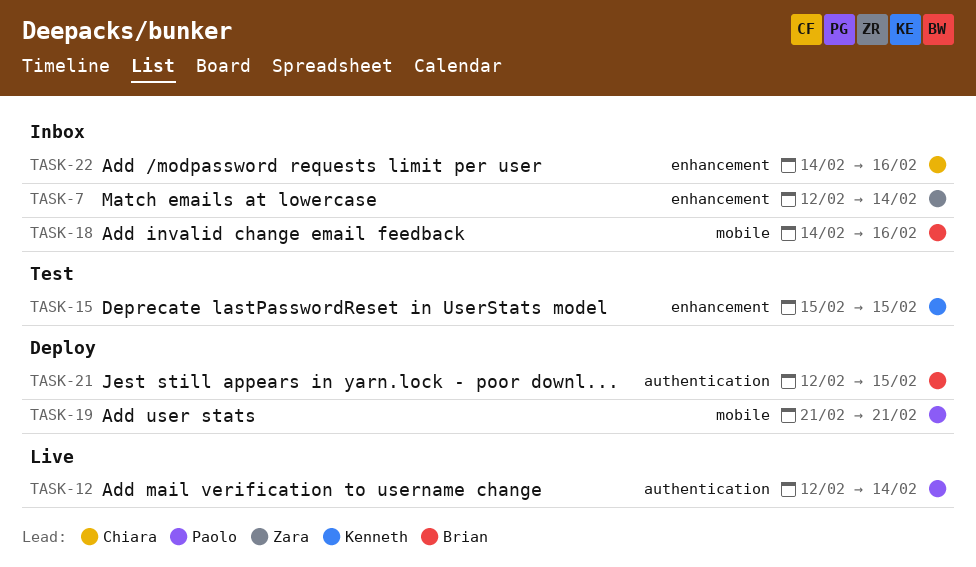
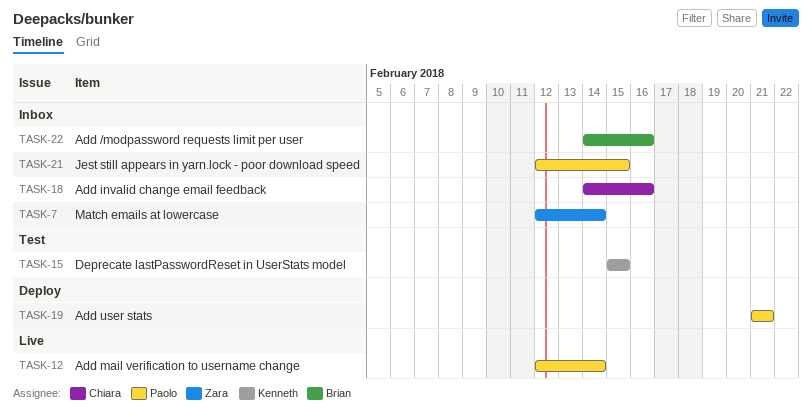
TASK-18, owner: Brian -> Chiara
TASK-21, status: Deploy -> Inbox
TASK-21, owner: Brian -> Paolo
TASK-22, owner: Chiara -> Brian

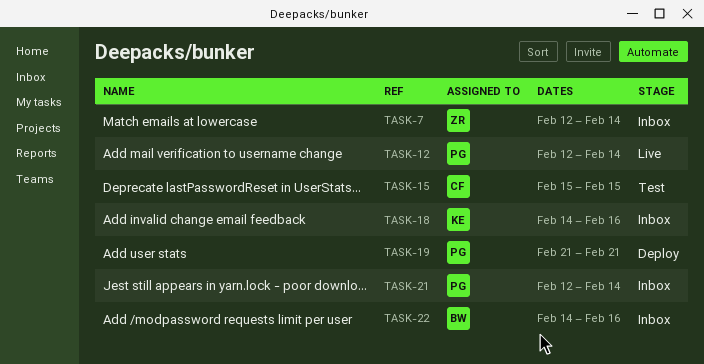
TASK-15, owner: Kenneth -> Chiara
TASK-18, owner: Chiara -> Kenneth
TASK-21, due: Feb 15 -> Feb 14

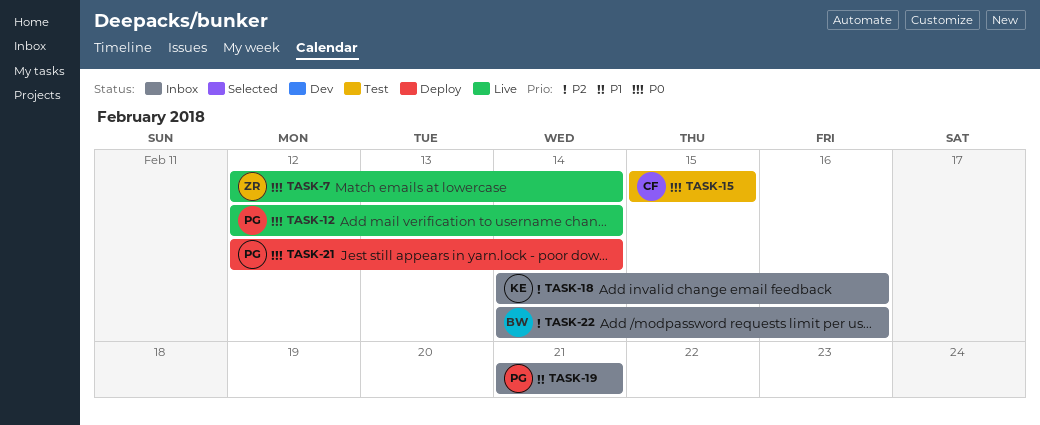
TASK-7, status: Inbox -> Live
TASK-19, status: Deploy -> Inbox
TASK-21, status: Inbox -> Deploy

